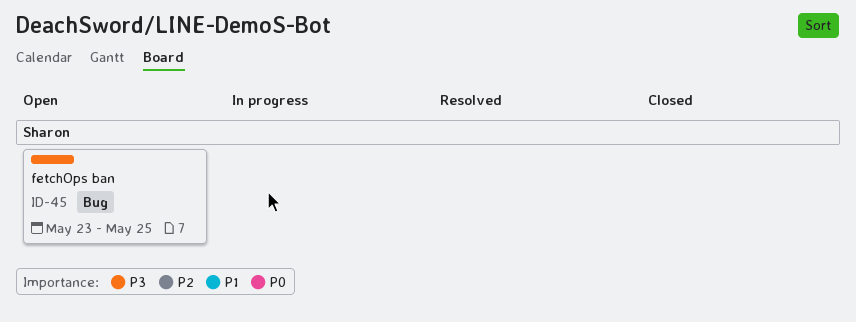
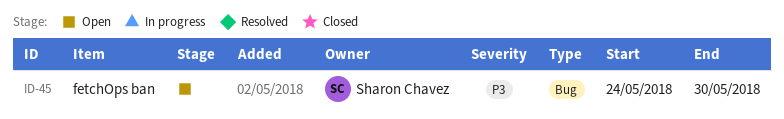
ID-45, start: May 23 -> May 24
ID-45, due: May 25 -> May 30

